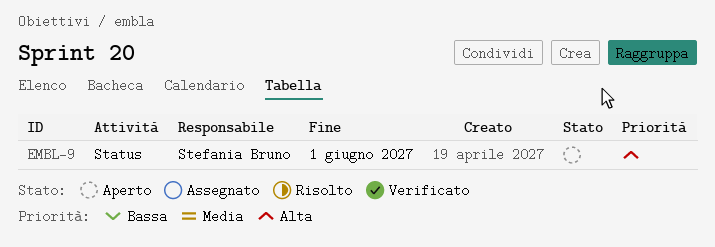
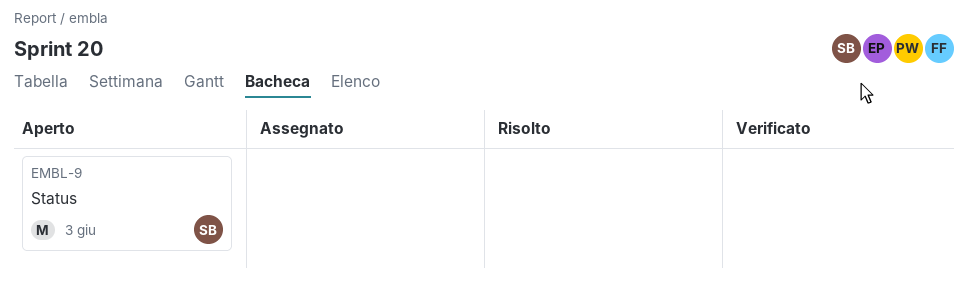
EMBL-9, due: Jun 1 -> Jun 3

